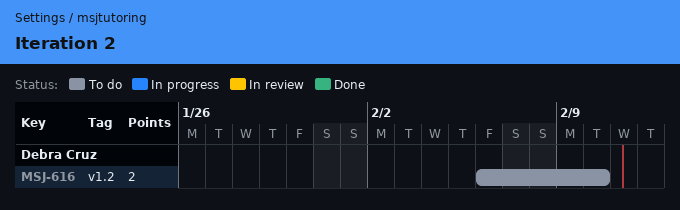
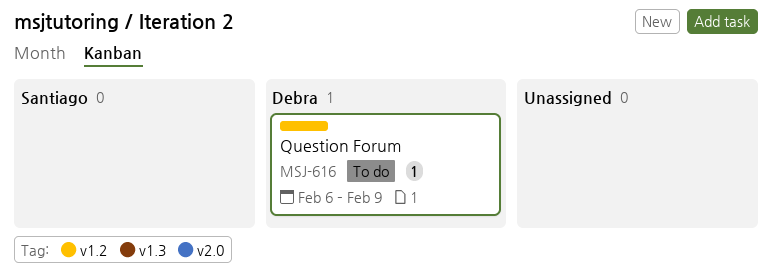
MSJ-616, estimate: 2 -> 1
MSJ-616, due: Feb 10 -> Feb 9

